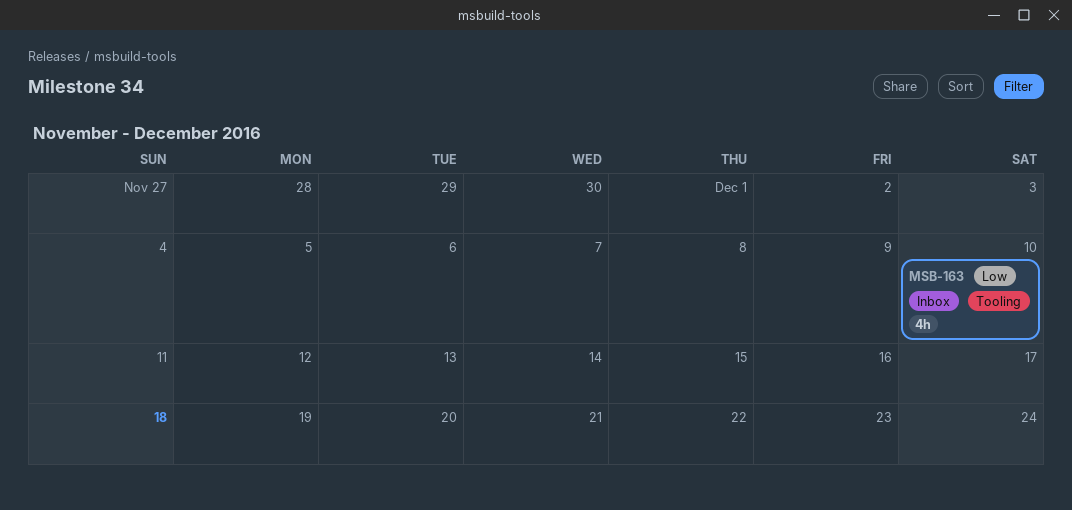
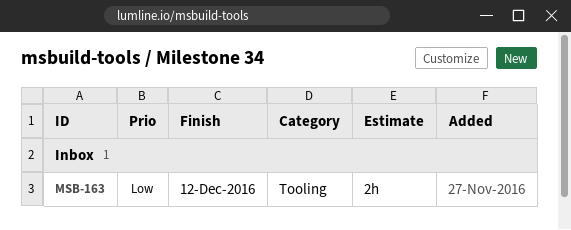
MSB-163, estimate: 4h -> 2h
MSB-163, due: Dec 10 -> Dec 12

